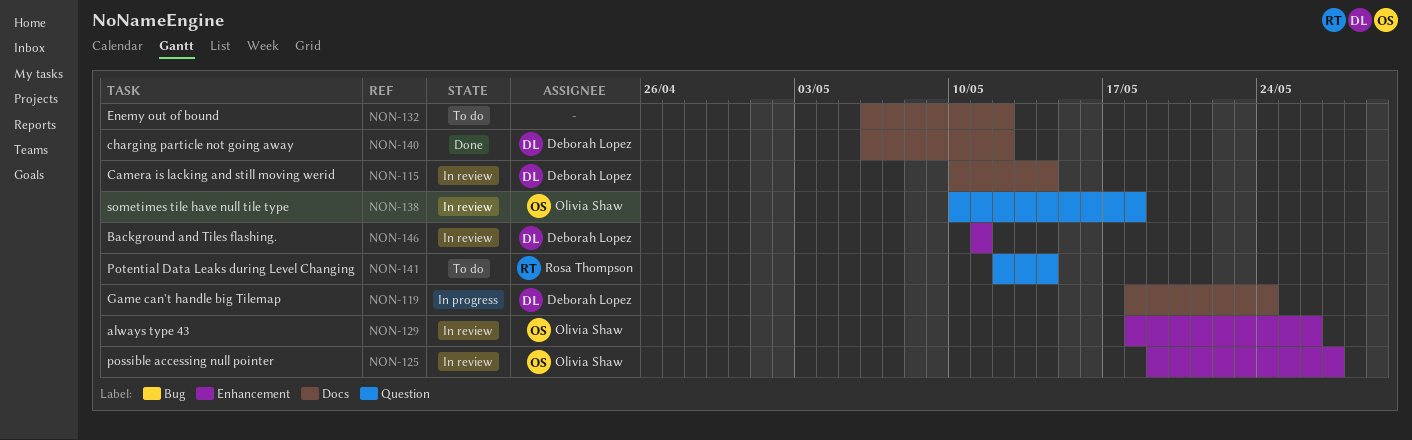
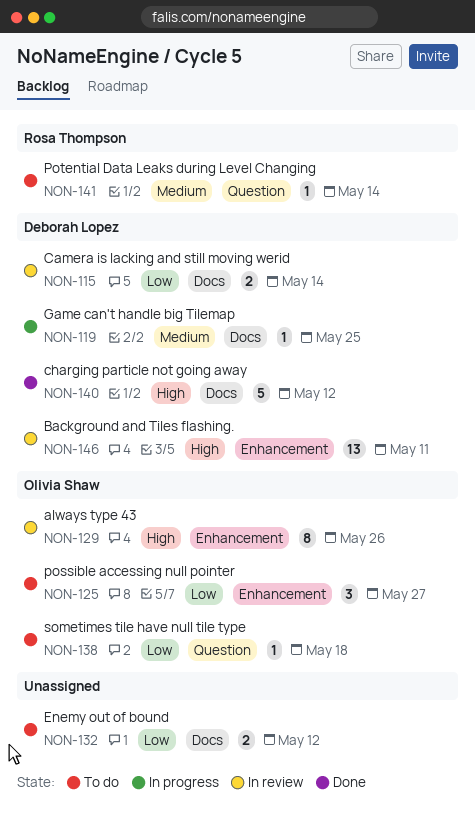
NON-119, due: May 24 -> May 25
NON-125, status: In review -> To do
NON-138, status: In review -> To do

